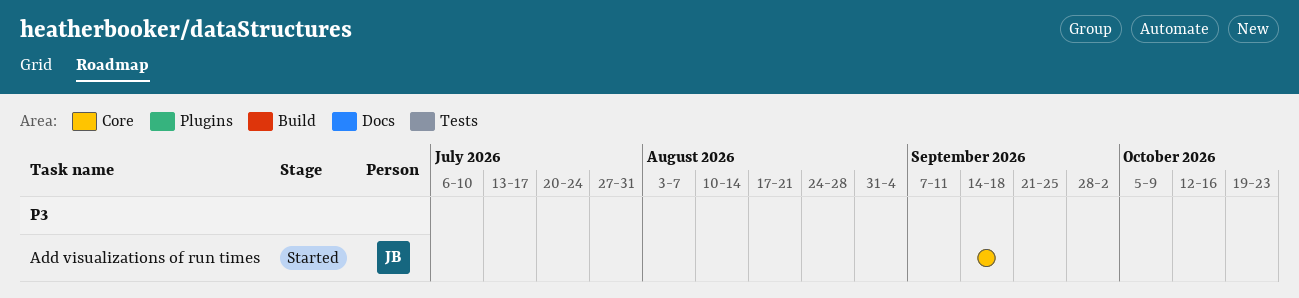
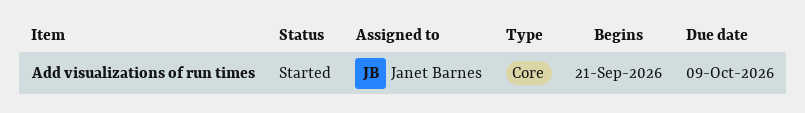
Add visualizations of run times, start: Sep 14 -> Sep 21
Add visualizations of run times, due: Sep 18 -> Oct 9

